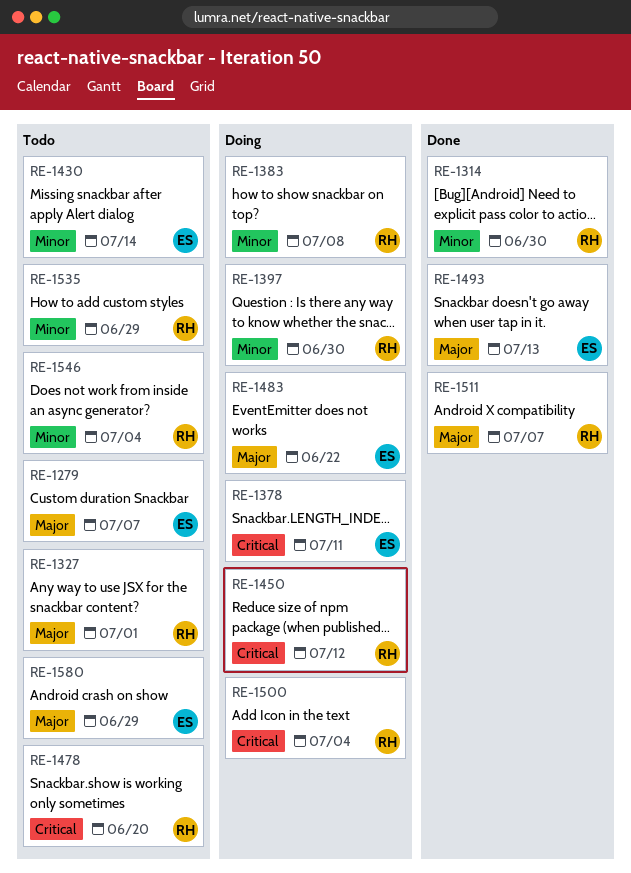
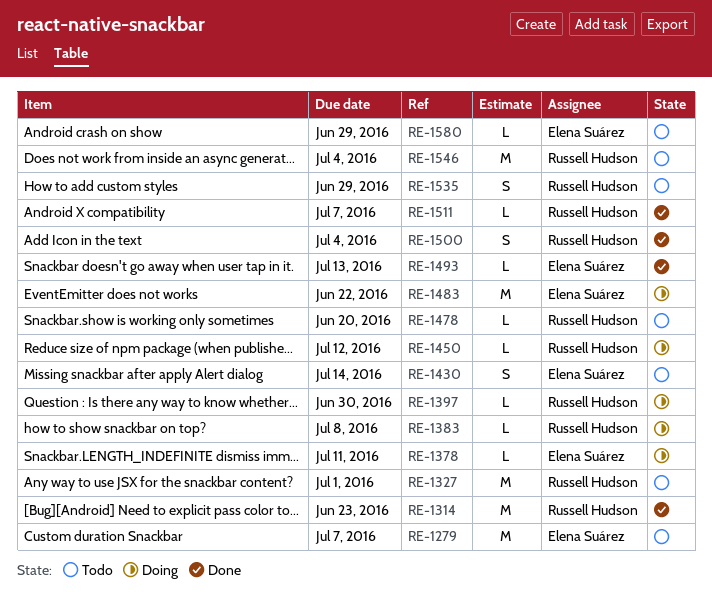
RE-1314, due: Jun 30 -> Jun 23
RE-1500, status: Doing -> Done

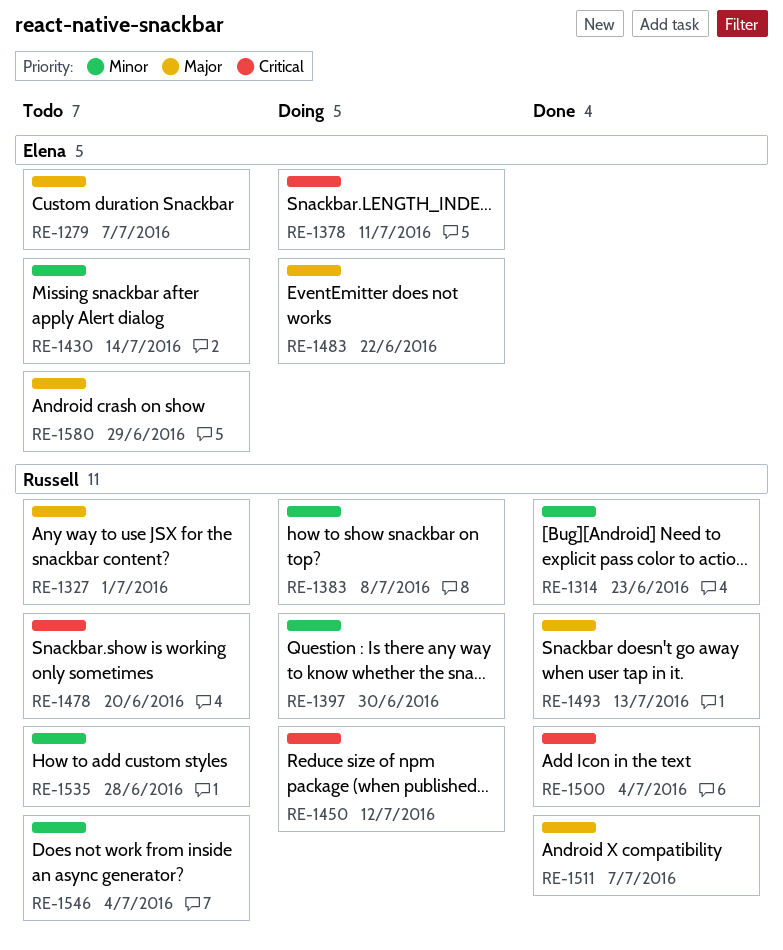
RE-1493, owner: Elena Suárez -> Russell Hudson
RE-1535, due: Jun 29 -> Jun 28

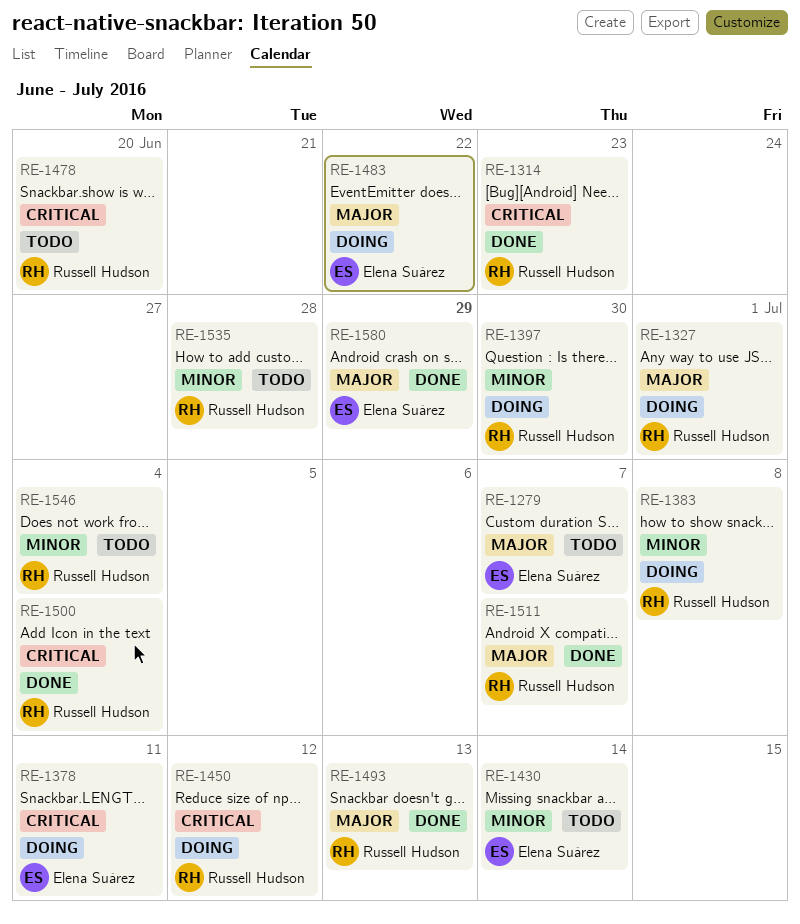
RE-1314, priority: Minor -> Critical
RE-1327, status: Todo -> Doing
RE-1580, status: Todo -> Done

